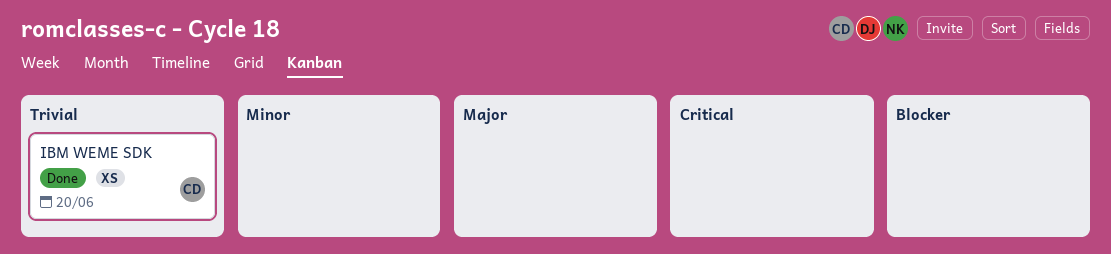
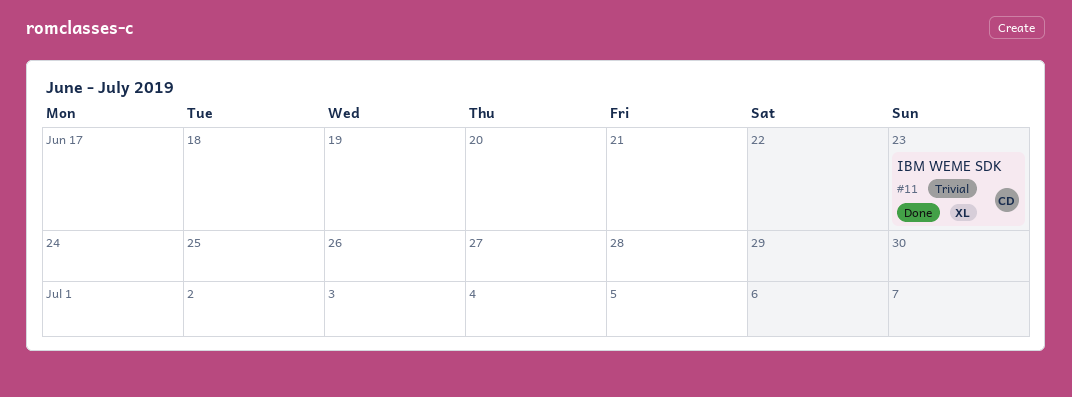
IBM WEME SDK, estimate: XS -> XL
IBM WEME SDK, due: Jun 20 -> Jun 23

